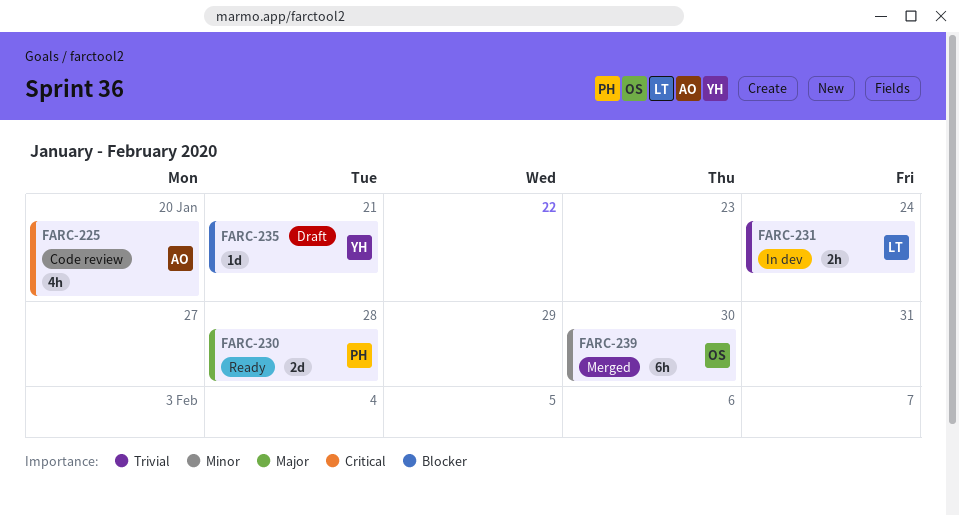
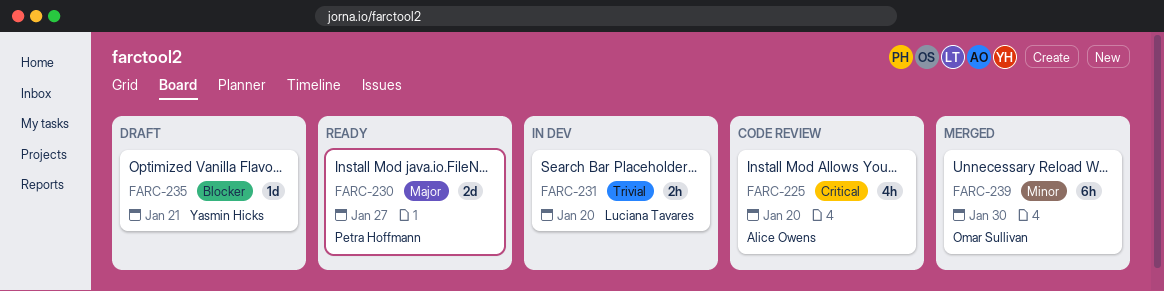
FARC-230, due: Jan 28 -> Jan 27
FARC-231, due: Jan 24 -> Jan 20

